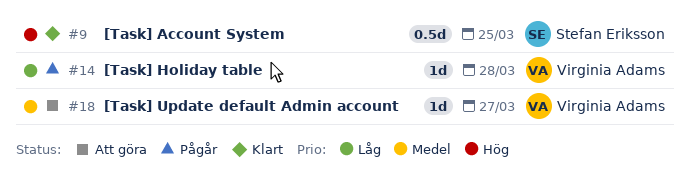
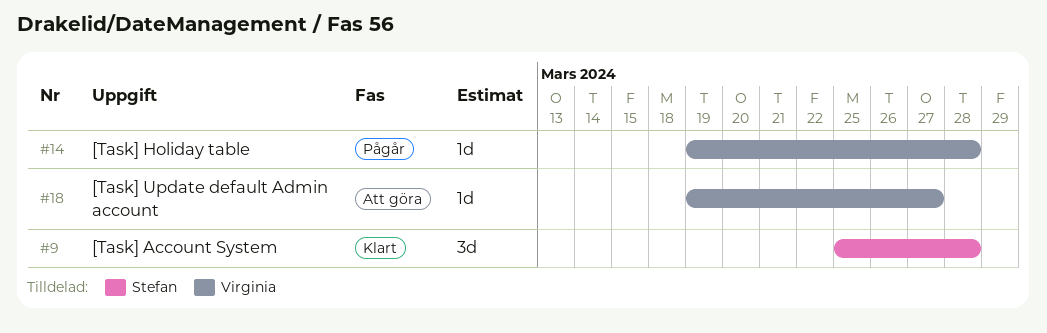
#9, estimate: 0.5d -> 3d
#9, due: Mar 25 -> Mar 28

